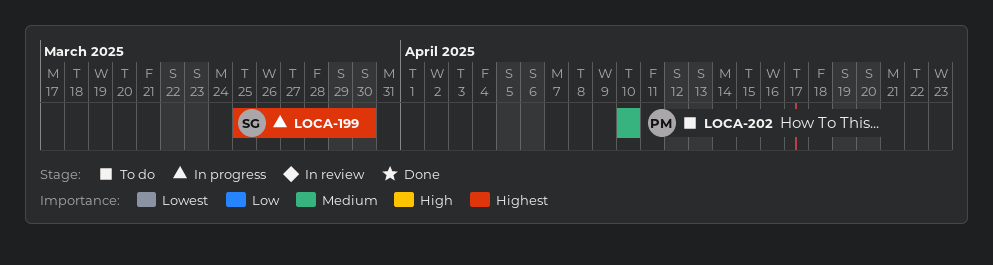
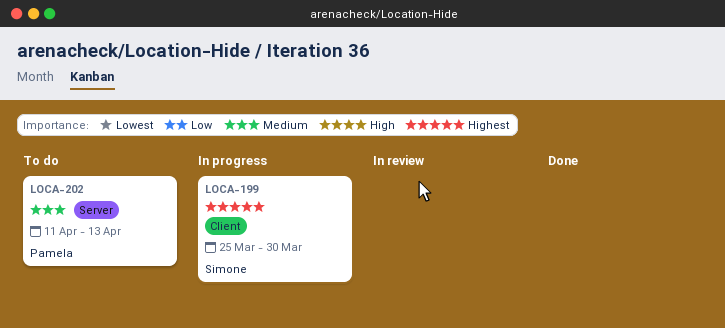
LOCA-202, start: Apr 10 -> Apr 11
LOCA-202, due: Apr 10 -> Apr 13

